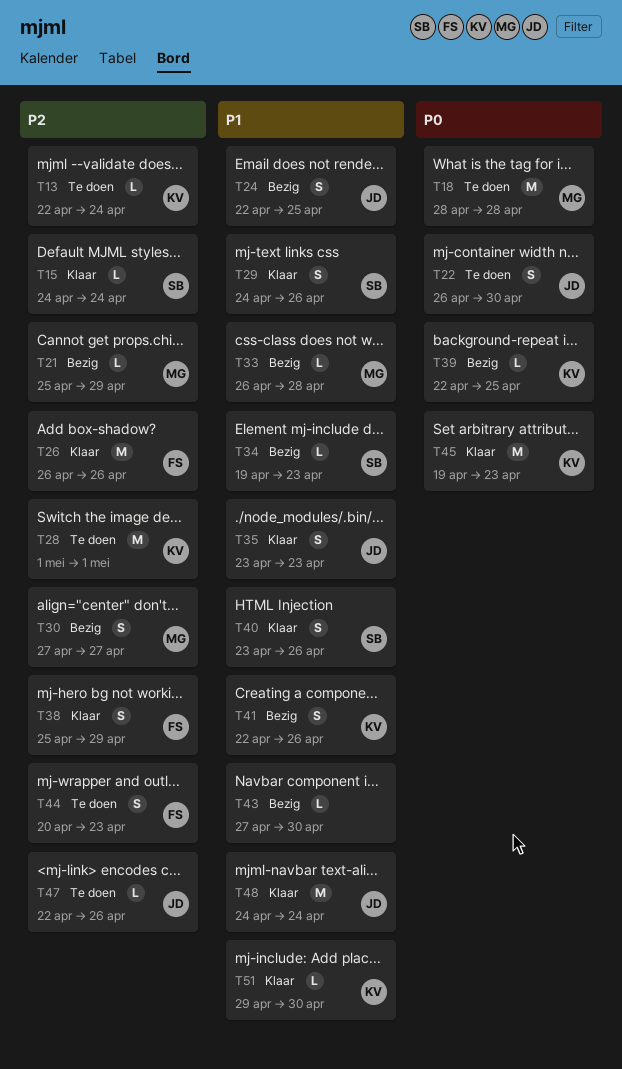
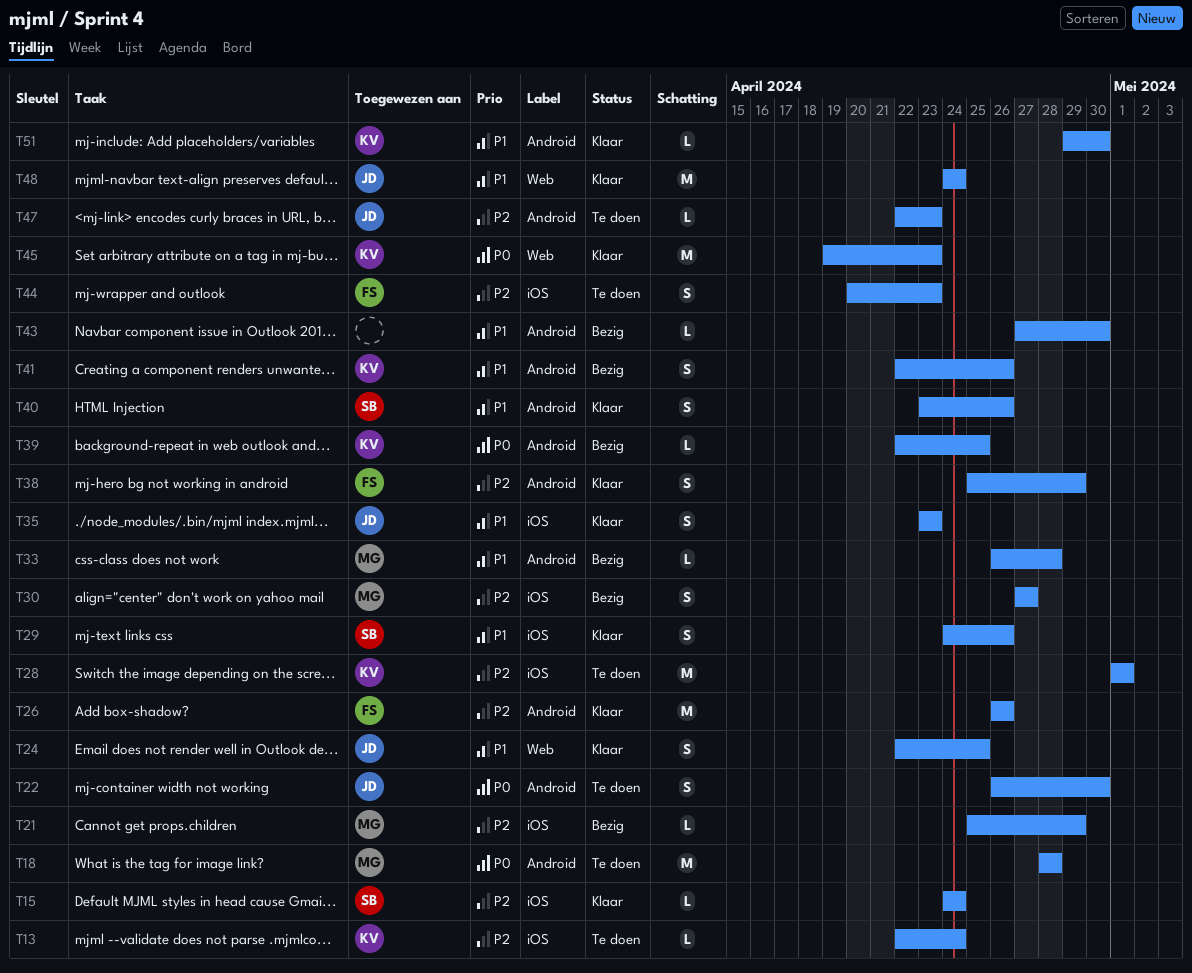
T24, status: Bezig -> Klaar
T34: present -> none
T47, due: Apr 26 -> Apr 23

